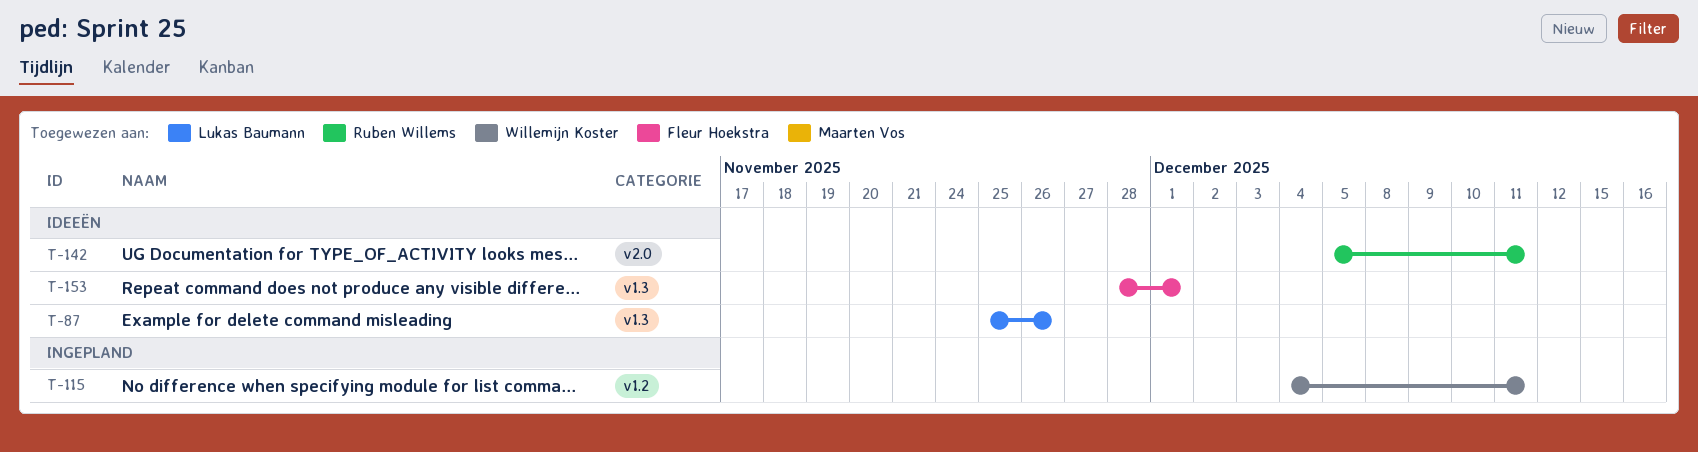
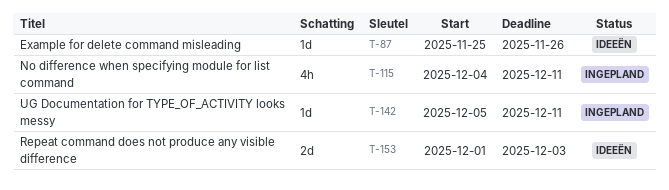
T-142, status: Ideeën -> Ingepland
T-153, start: Nov 28 -> Dec 1
T-153, due: Dec 1 -> Dec 3

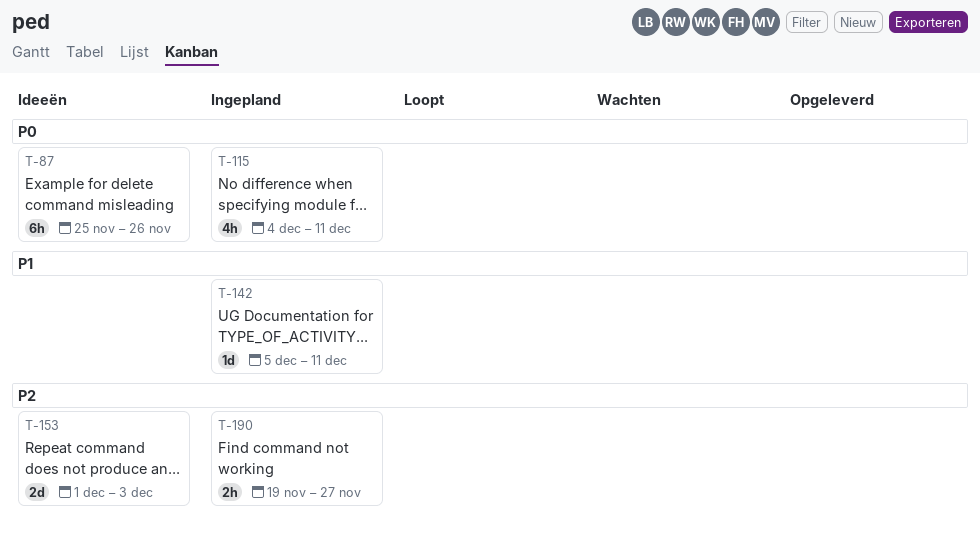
T-87, estimate: 1d -> 6h
T-190: none -> present

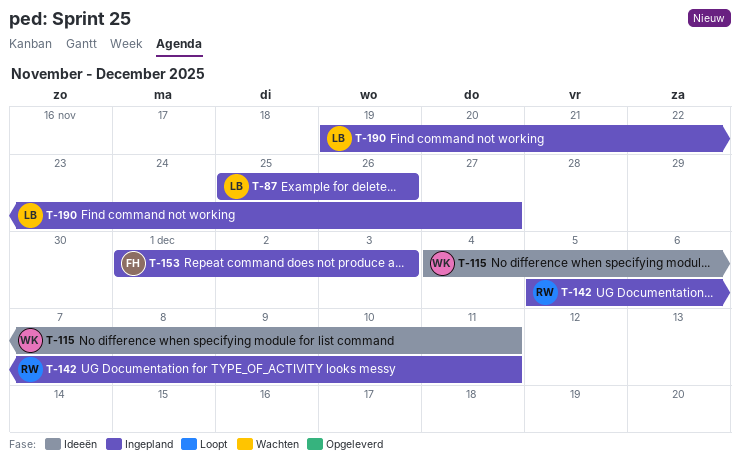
T-87, status: Ideeën -> Ingepland
T-115, status: Ingepland -> Ideeën
T-153, status: Ideeën -> Ingepland

